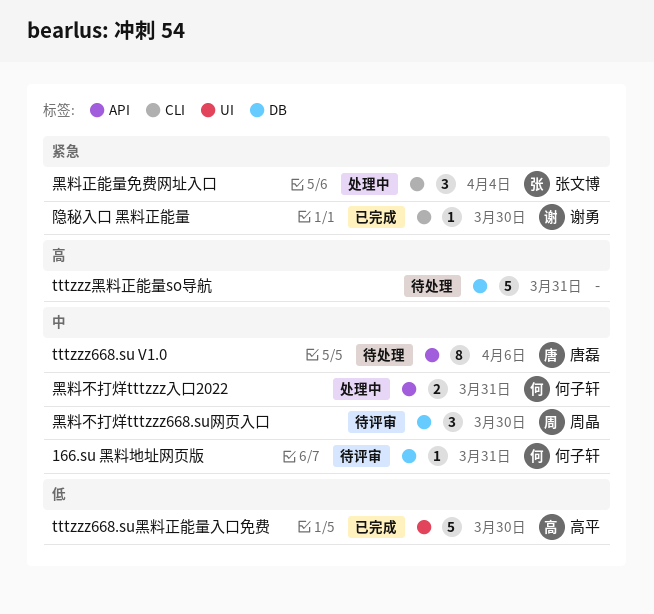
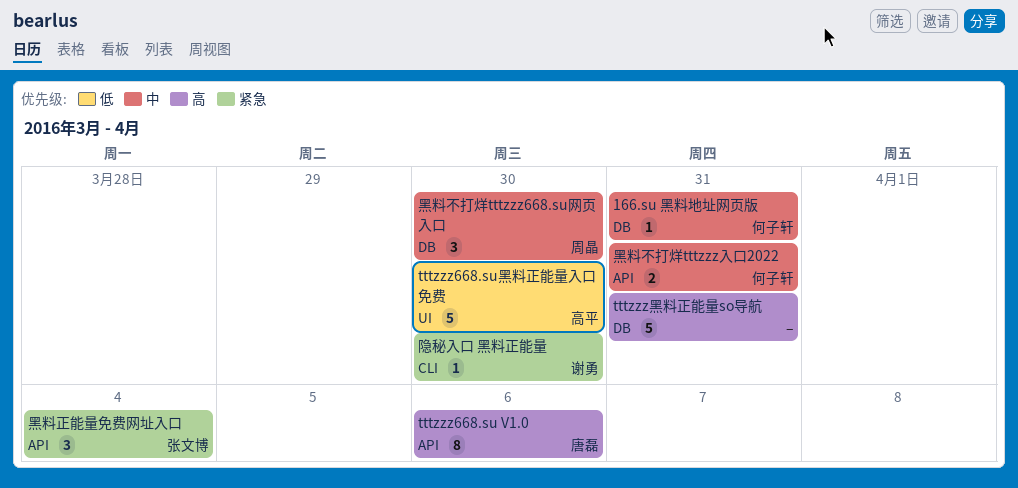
tttzzz668.su V1.0, priority: 中 -> 高
黑料正能量免费网址入口, label: CLI -> API

